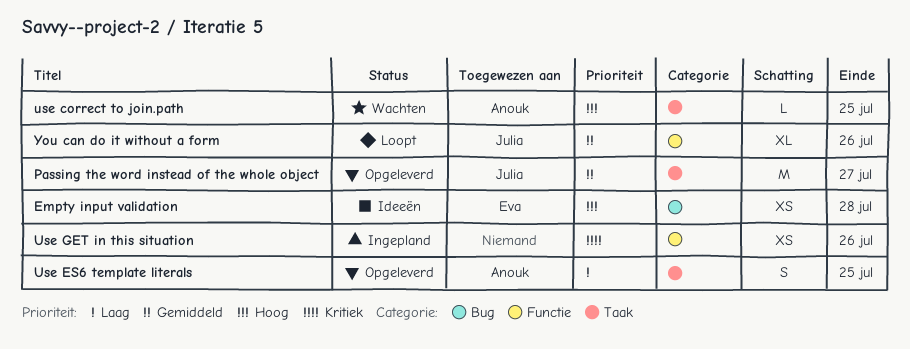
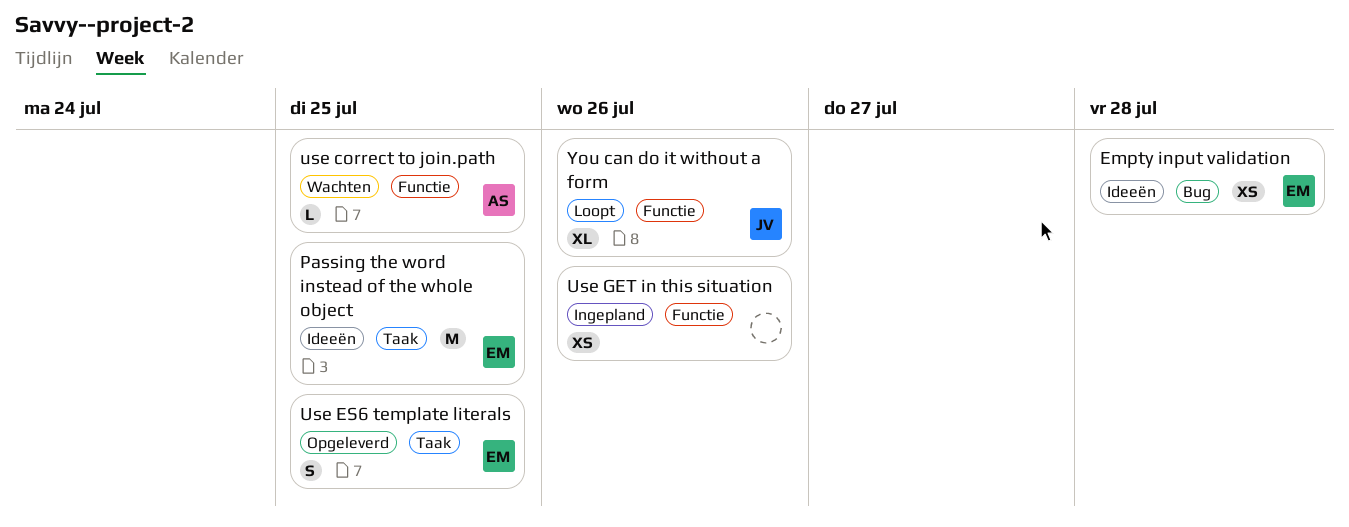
Passing the word instead of the whole object, status: Opgeleverd -> Ideeën
Passing the word instead of the whole object, owner: Julia -> Eva
Passing the word instead of the whole object, due: Jul 27 -> Jul 25
use correct to join.path, label: Taak -> Functie
Use ES6 template literals, owner: Anouk -> Eva

